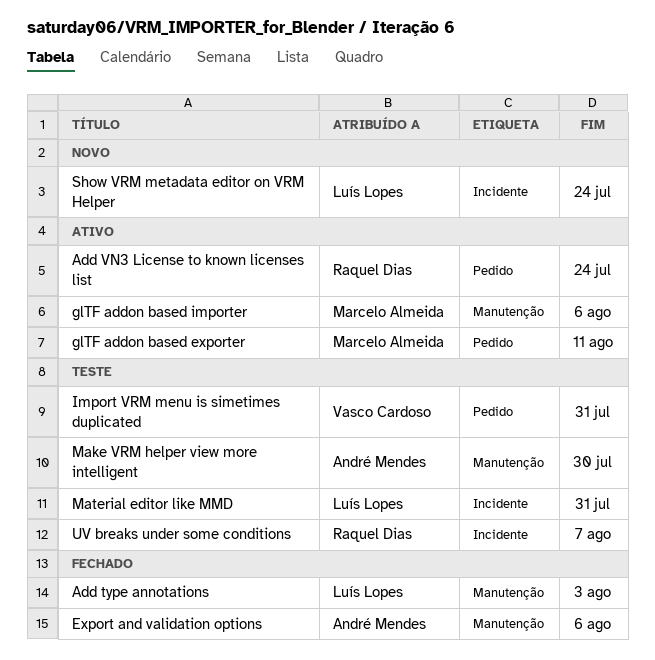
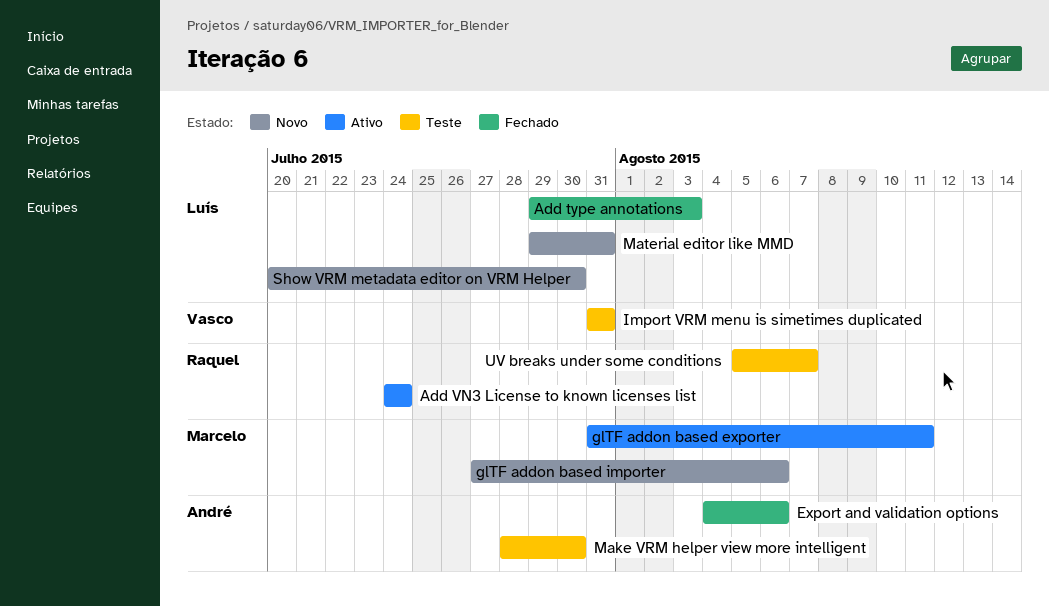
glTF addon based importer, status: Ativo -> Novo
Material editor like MMD, status: Teste -> Novo
Show VRM metadata editor on VRM Helper, due: Jul 24 -> Jul 30

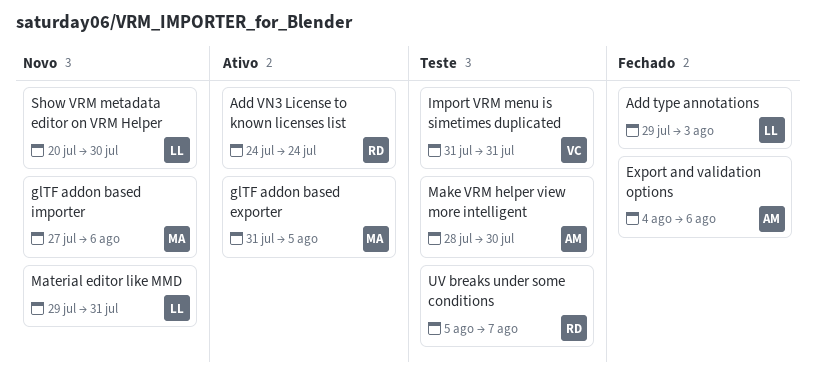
glTF addon based exporter, due: Aug 11 -> Aug 5

